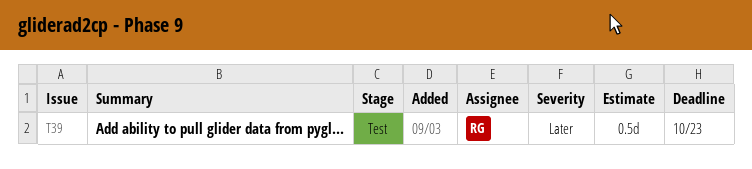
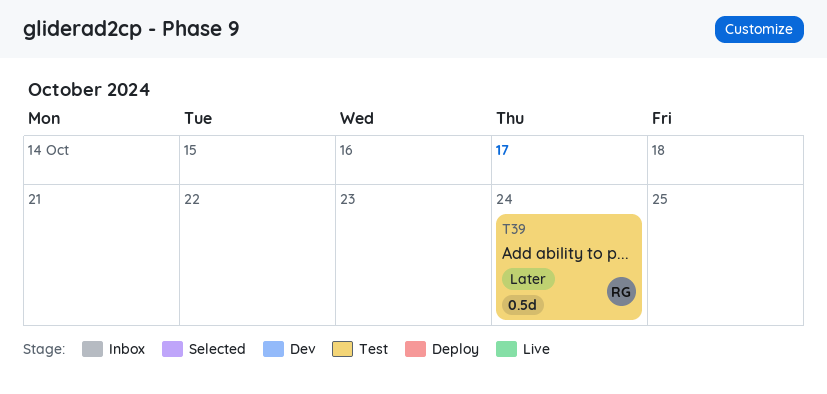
T39, due: Oct 23 -> Oct 24

